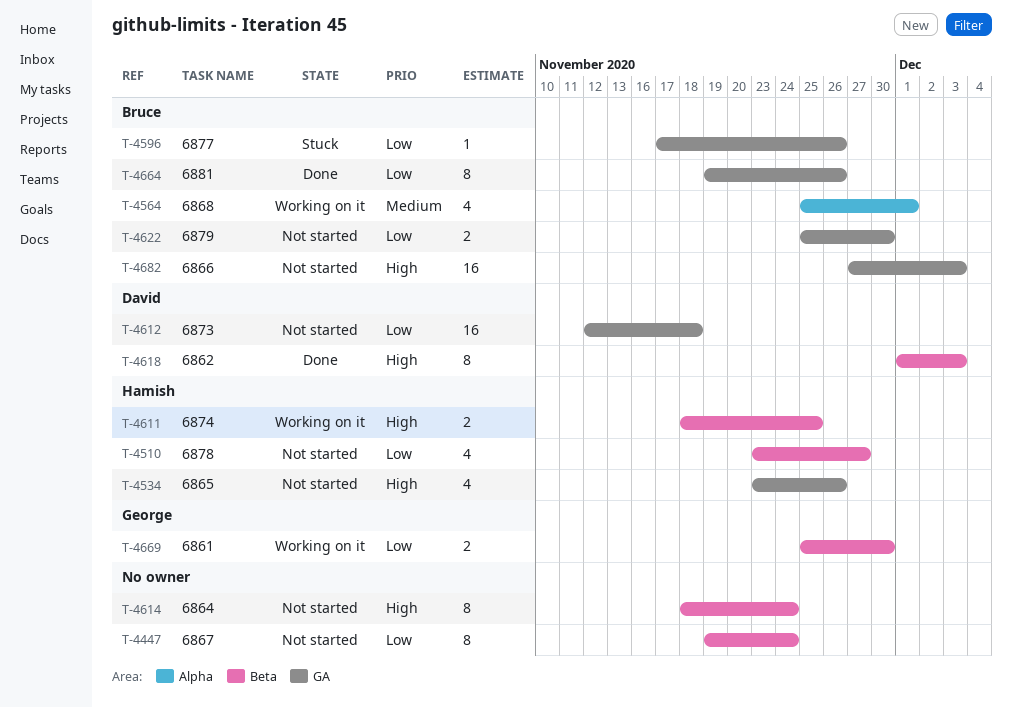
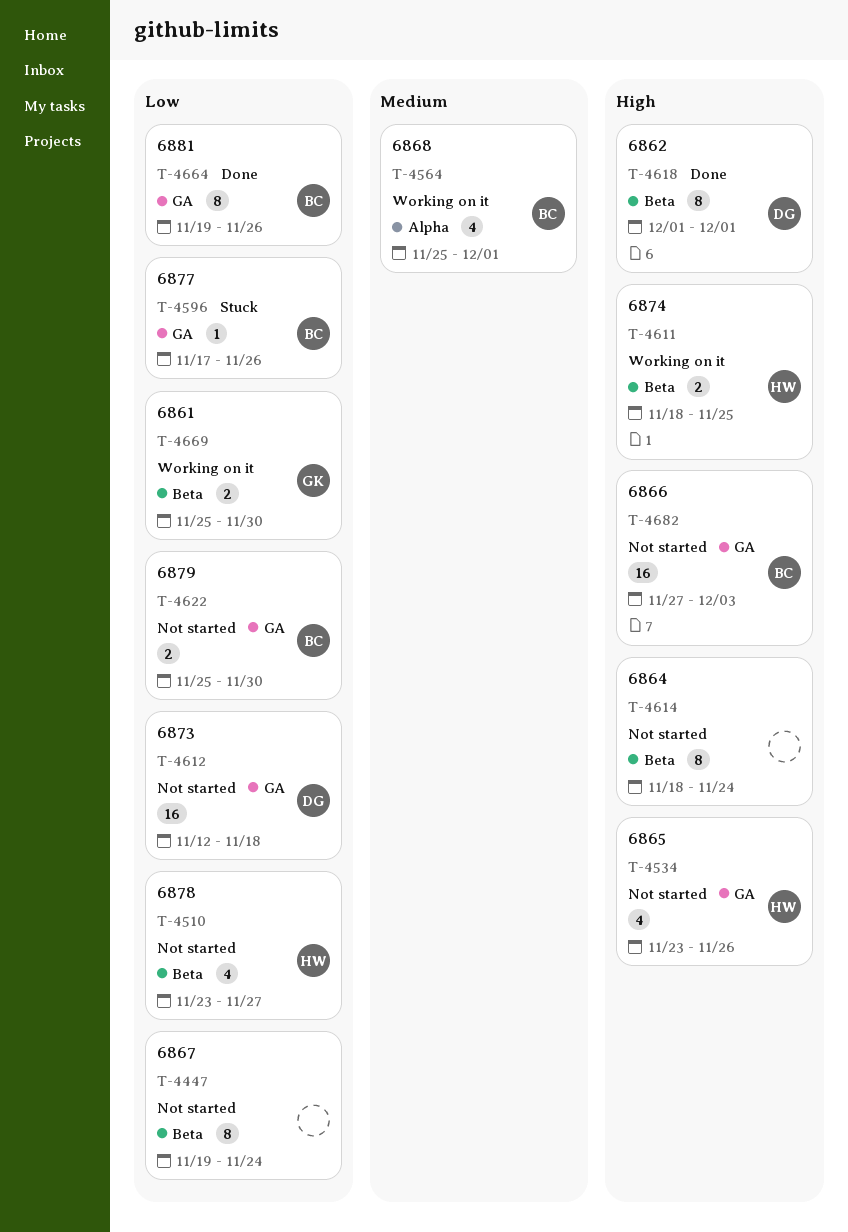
T-4618, due: Dec 3 -> Dec 1

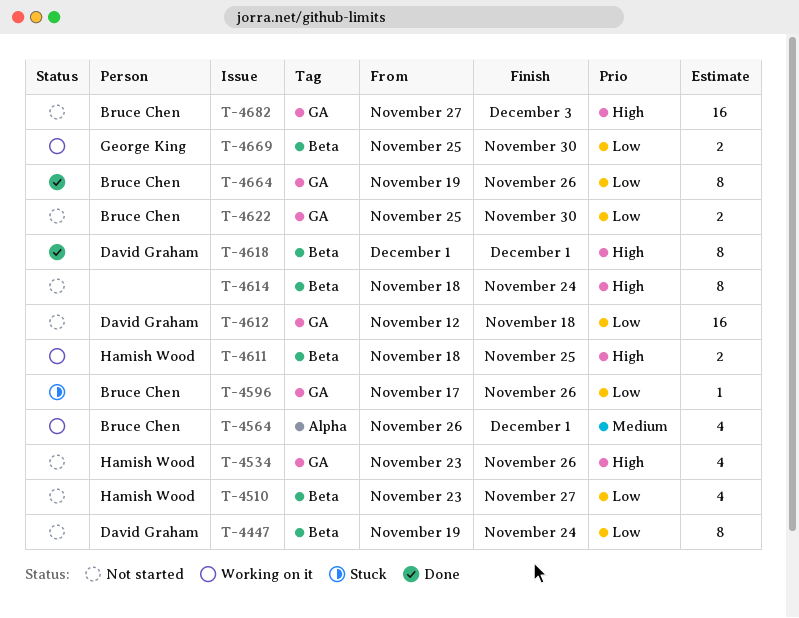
T-4447, owner: none -> David Graham
T-4564, start: Nov 25 -> Nov 26

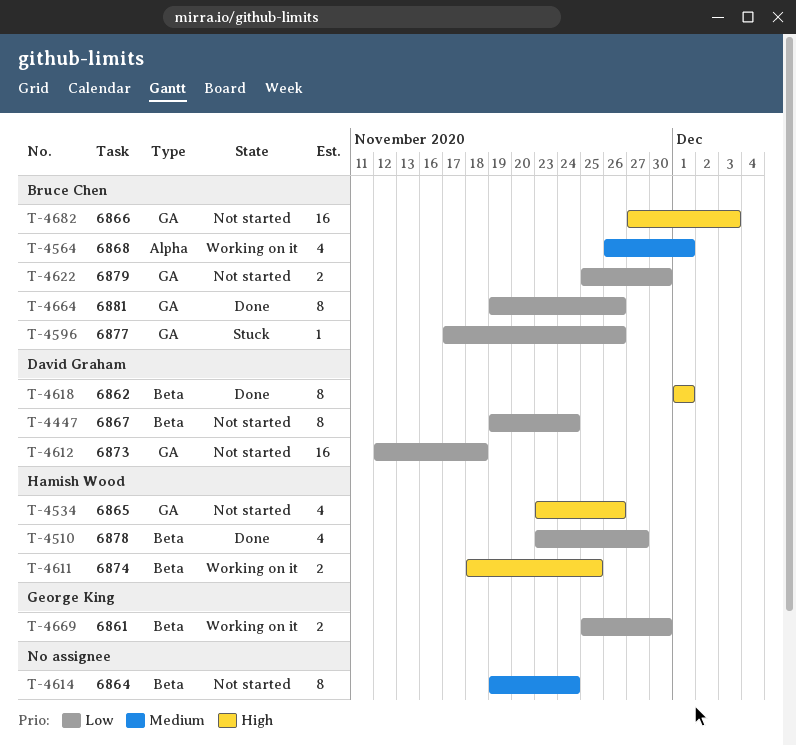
T-4510, status: Not started -> Done
T-4614, priority: High -> Medium
T-4614, start: Nov 18 -> Nov 19

